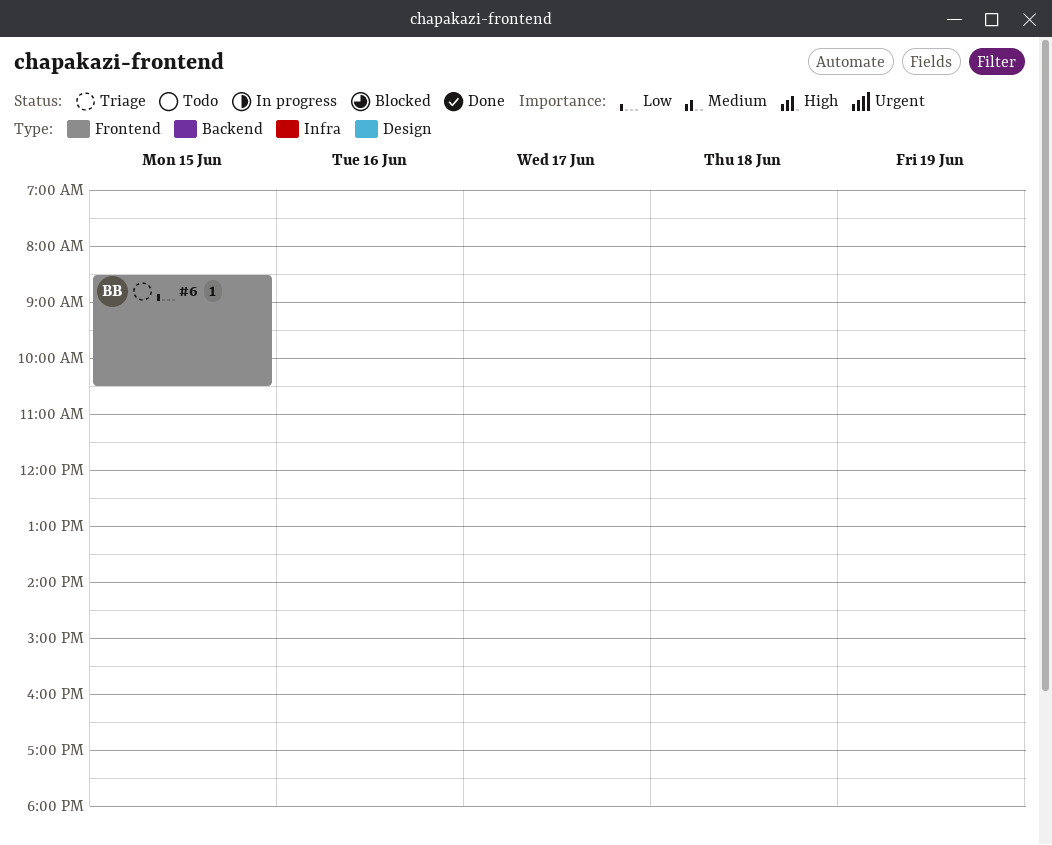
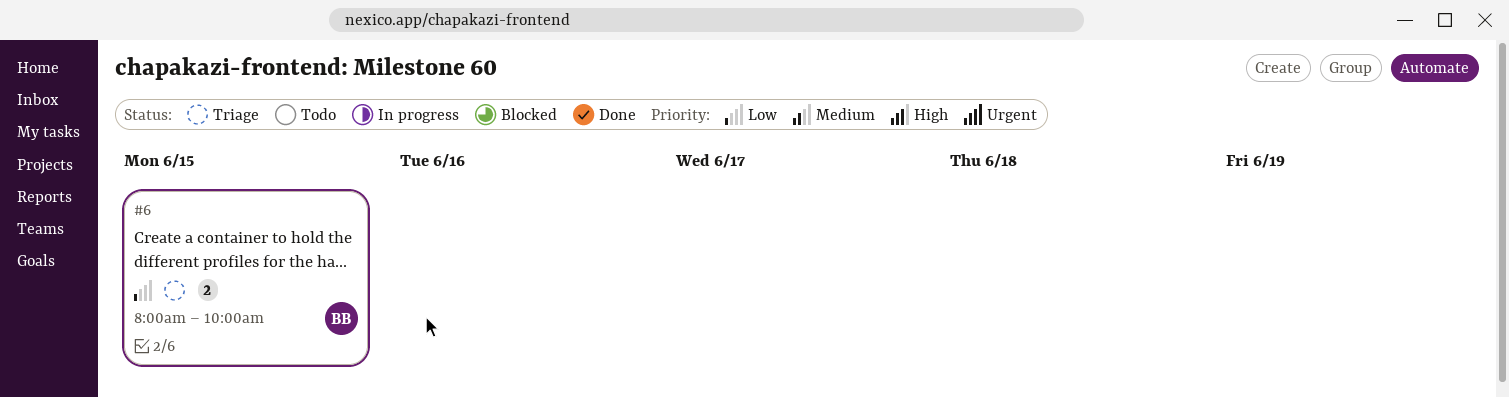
#6, estimate: 1 -> 2
#6, begins: 08:30 -> 08:00
#6, ends: 10:30 -> 10:00

